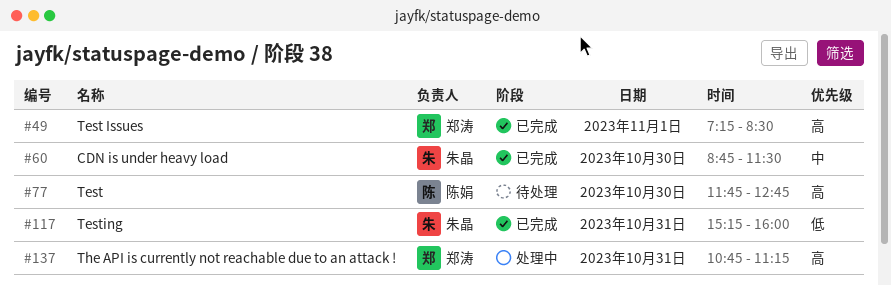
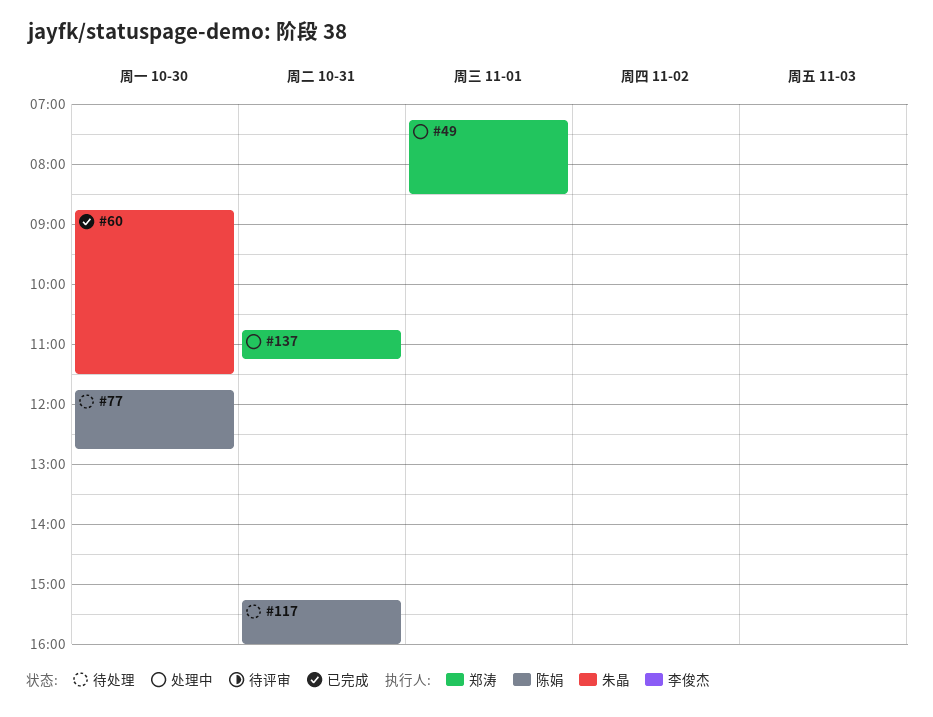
#49, status: 已完成 -> 处理中
#117, status: 已完成 -> 待处理
#117, owner: 朱晶 -> 陈娟

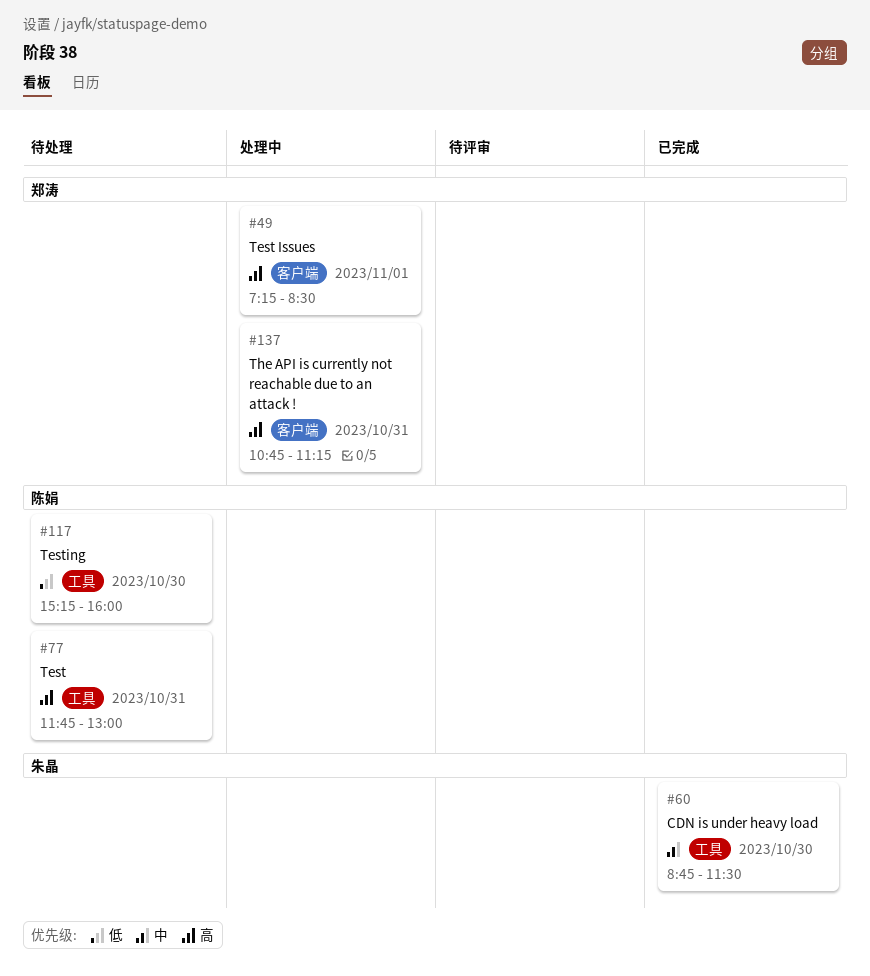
#77, day: Oct 30 -> Oct 31
#77, ends: 12:45 -> 13:00
#117, day: Oct 31 -> Oct 30

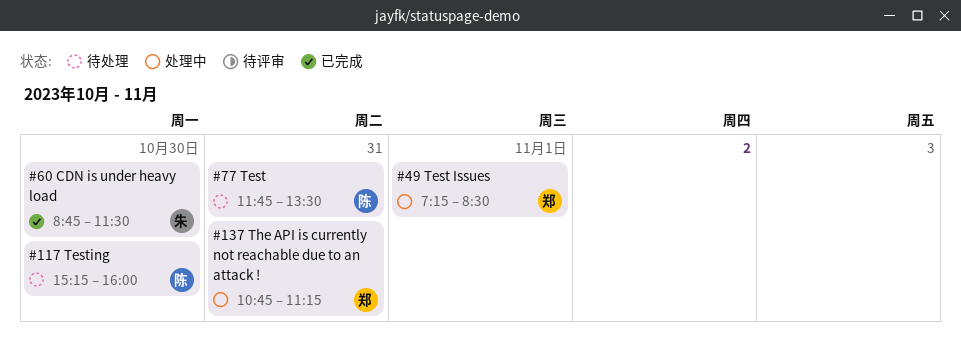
#77, ends: 13:00 -> 13:30

